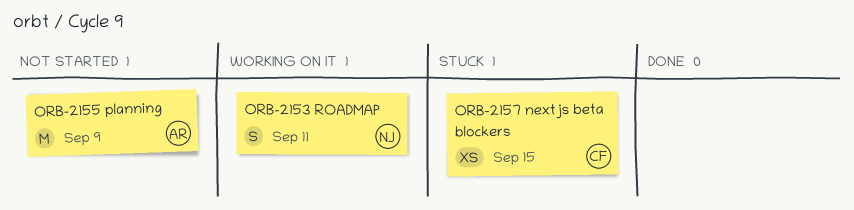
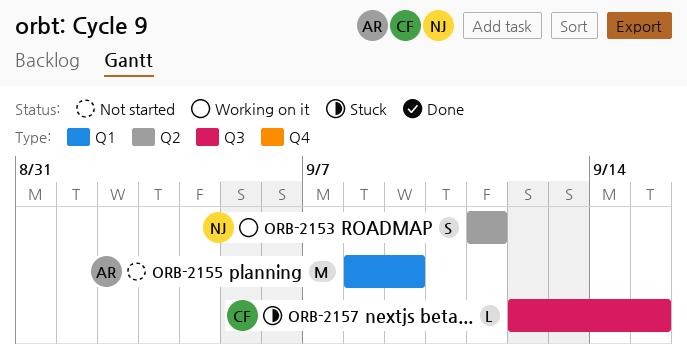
ORB-2157, estimate: XS -> L

